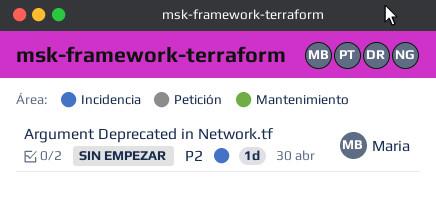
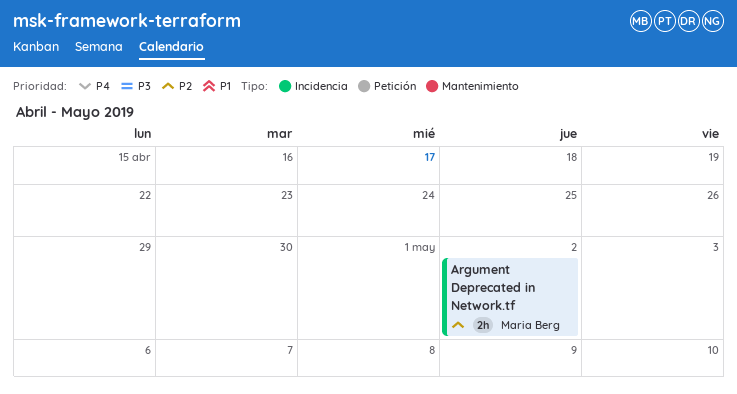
Argument Deprecated in Network.tf, estimate: 1d -> 2h
Argument Deprecated in Network.tf, due: Apr 30 -> May 2

